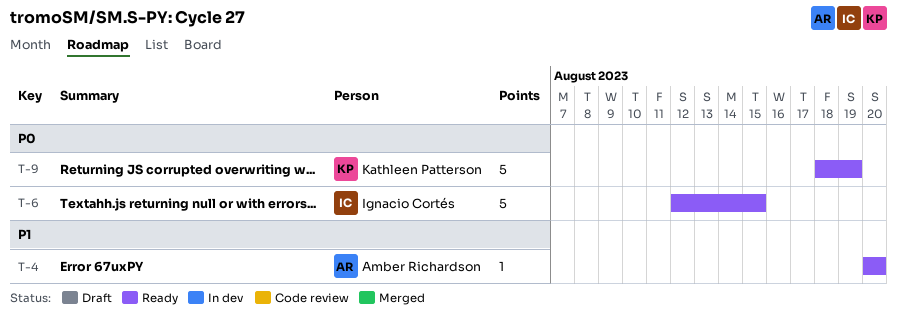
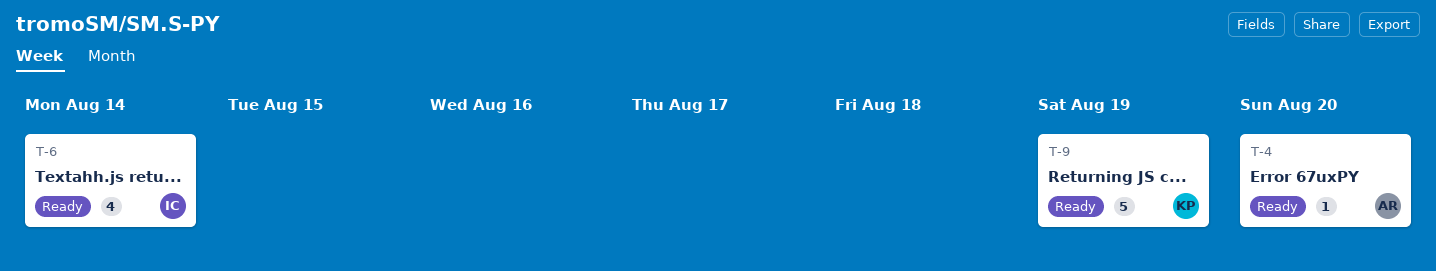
T-6, estimate: 5 -> 4
T-6, due: Aug 15 -> Aug 14

